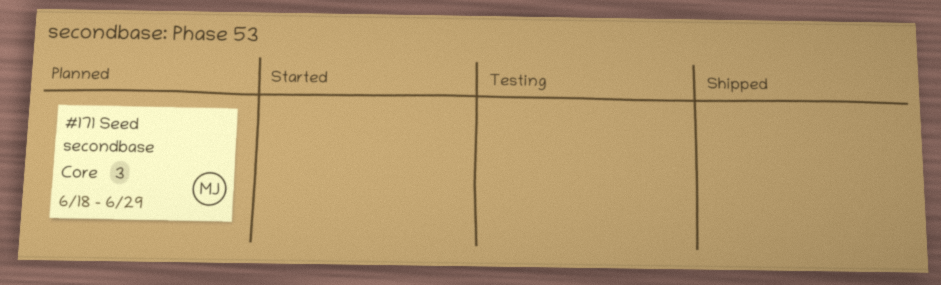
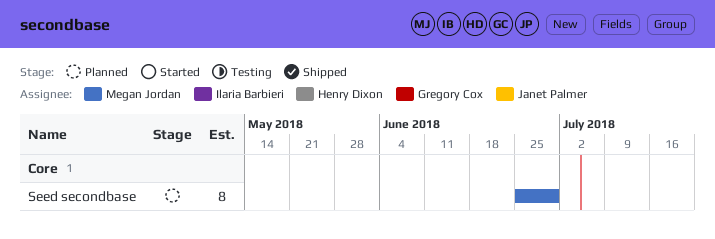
Seed secondbase, estimate: 3 -> 8
Seed secondbase, start: Jun 18 -> Jun 25

